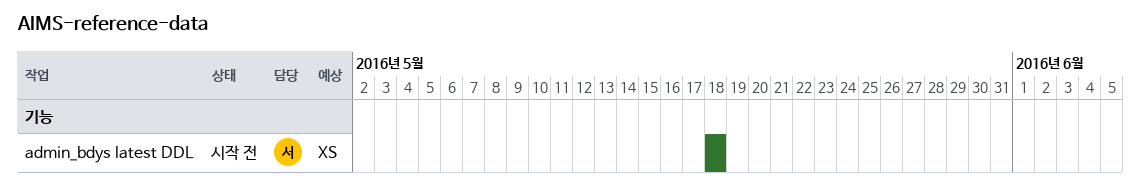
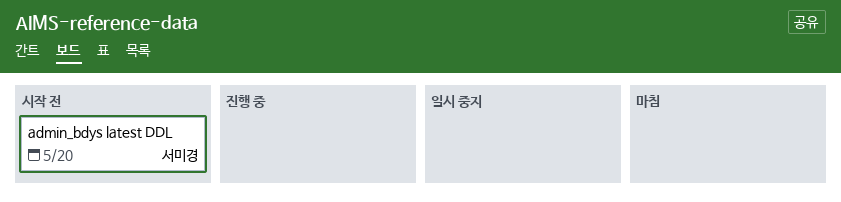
admin_bdys latest DDL, due: May 18 -> May 20

